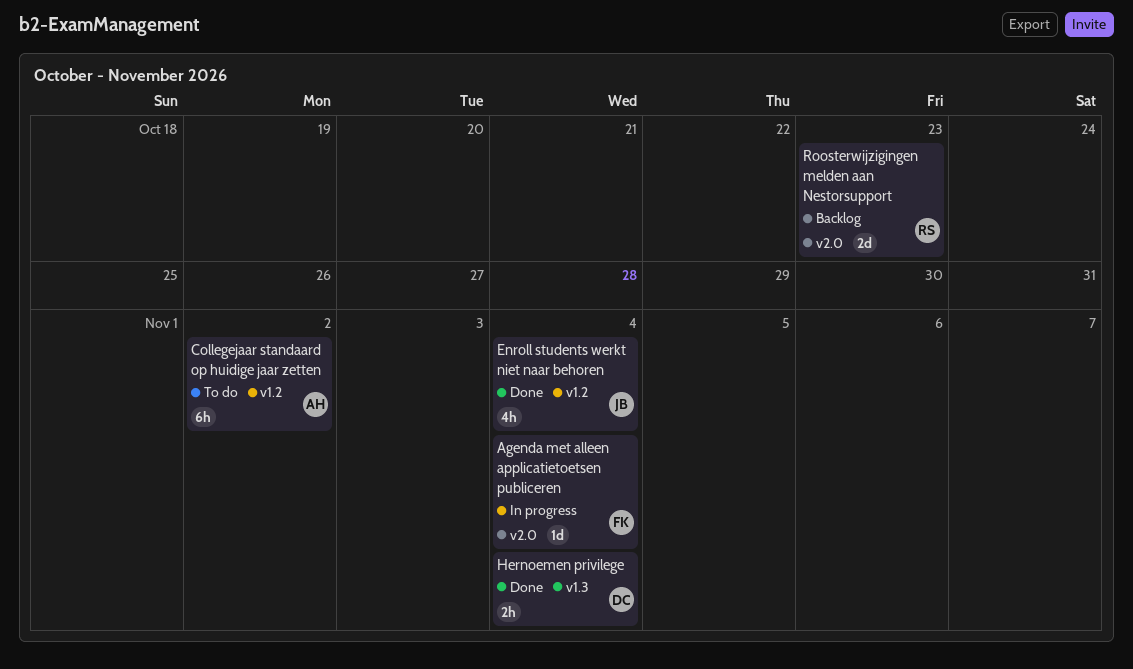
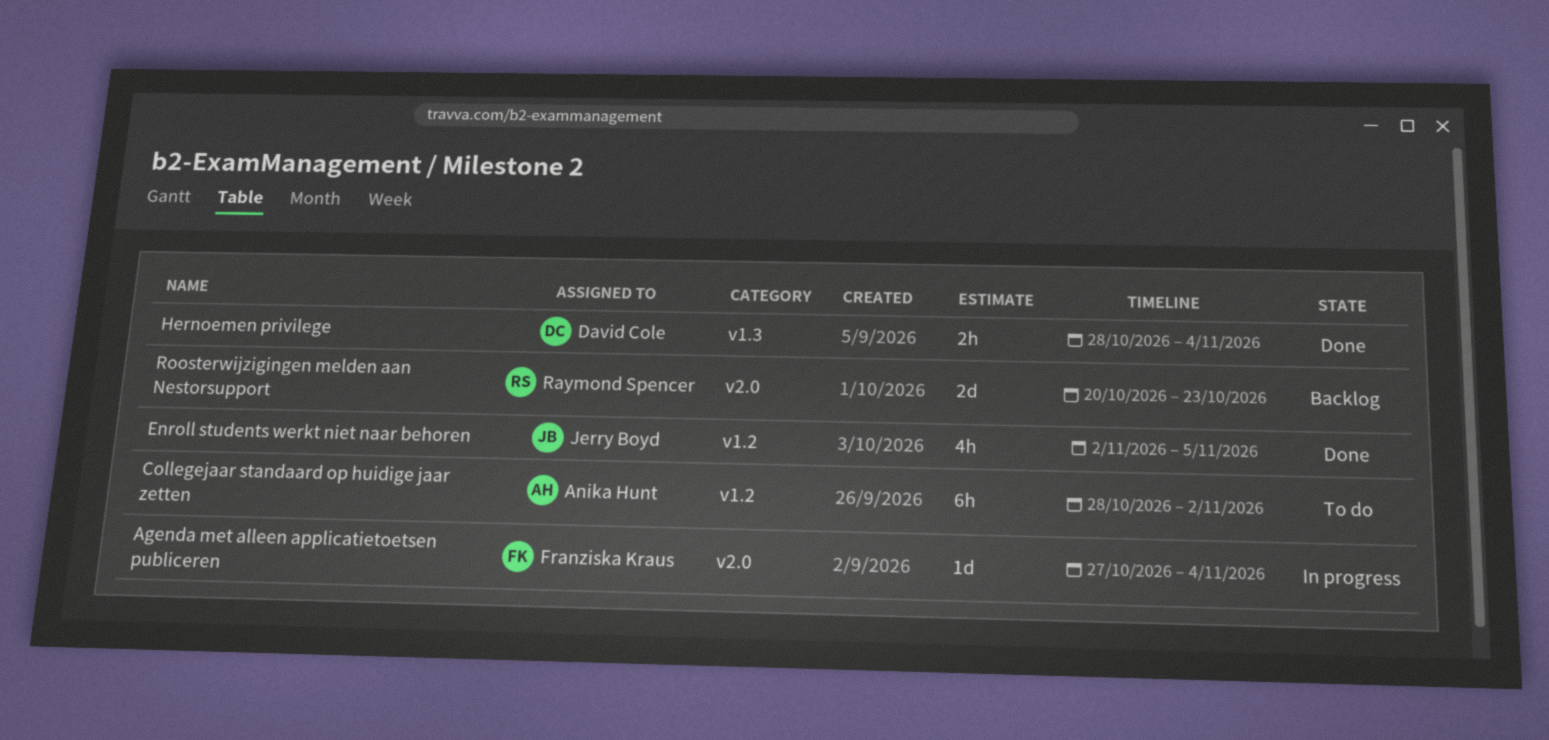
Enroll students werkt niet naar behoren, due: Nov 4 -> Nov 5

